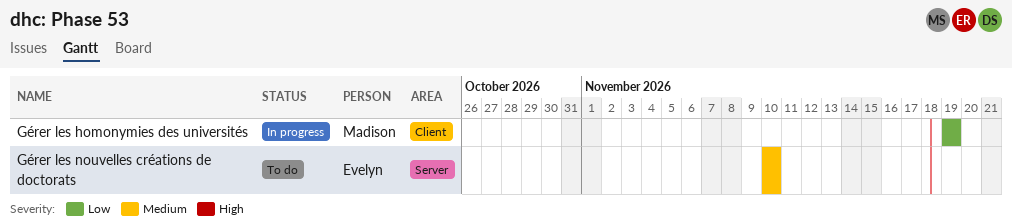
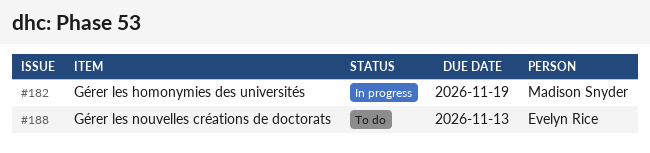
Gérer les nouvelles créations de doctorats, due: Nov 10 -> Nov 13

